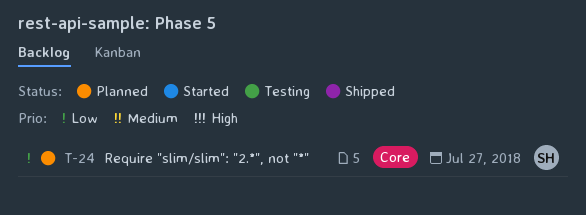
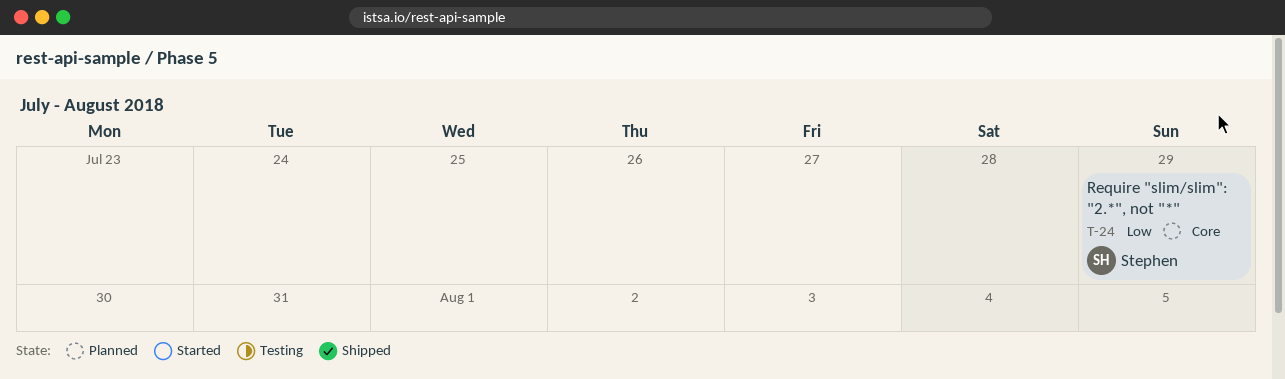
T-24, due: Jul 27 -> Jul 29

